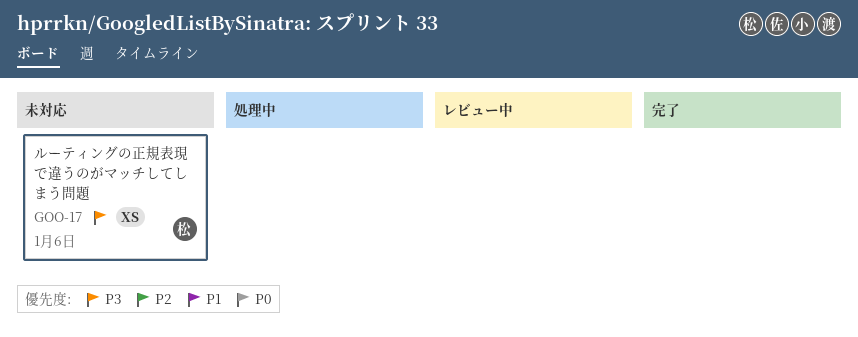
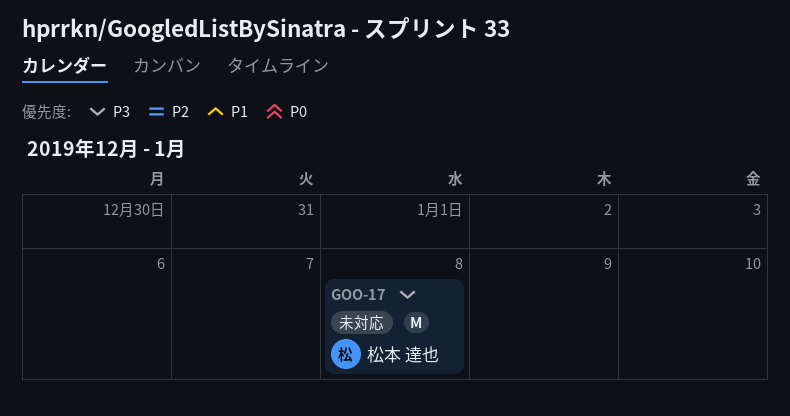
GOO-17, estimate: XS -> M
GOO-17, due: Jan 6 -> Jan 8

